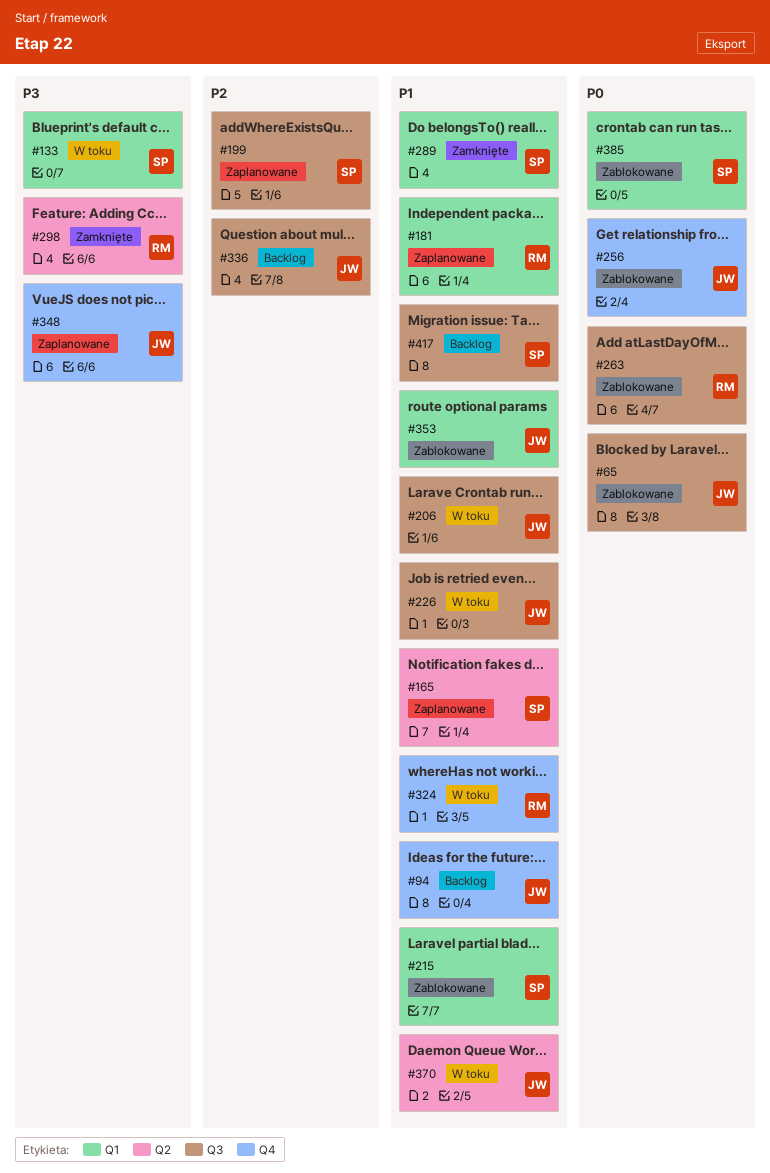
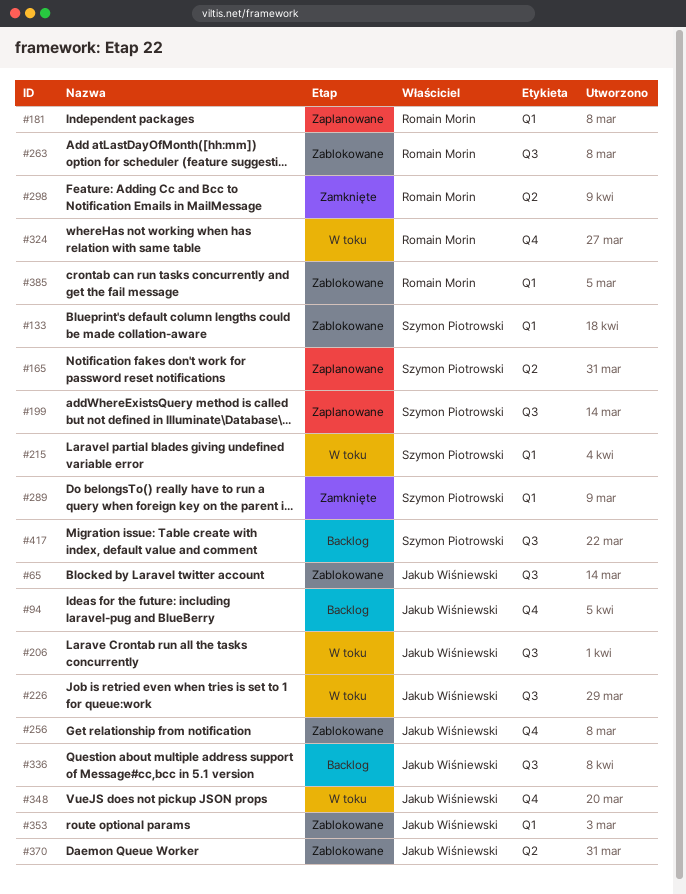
#133, status: W toku -> Zablokowane
#215, status: Zablokowane -> W toku
#348, status: Zaplanowane -> W toku
#370, status: W toku -> Zablokowane
#385, owner: Szymon Piotrowski -> Romain Morin

